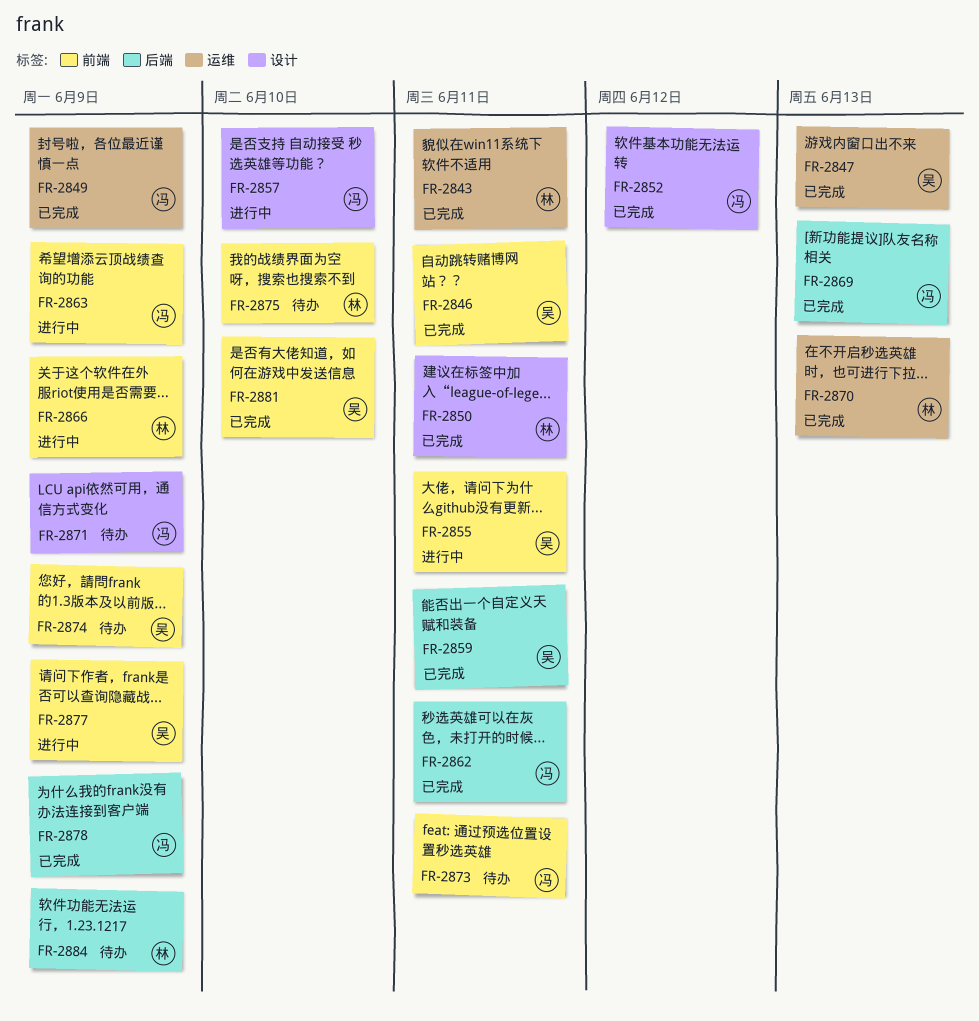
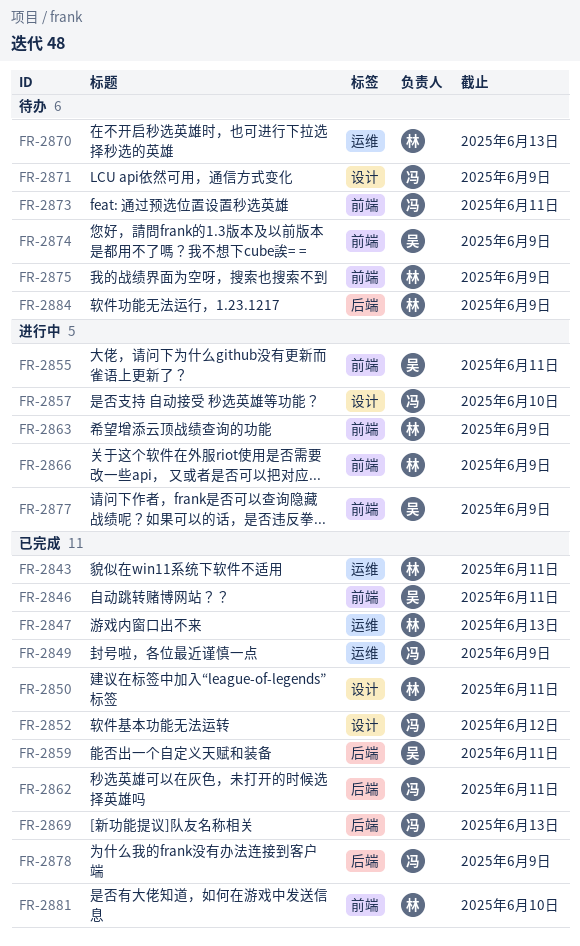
FR-2847, owner: 吴 -> 林
FR-2863, owner: 冯 -> 林
FR-2870, status: 已完成 -> 待办
FR-2875, due: Jun 10 -> Jun 9
FR-2881, owner: 吴 -> 林

